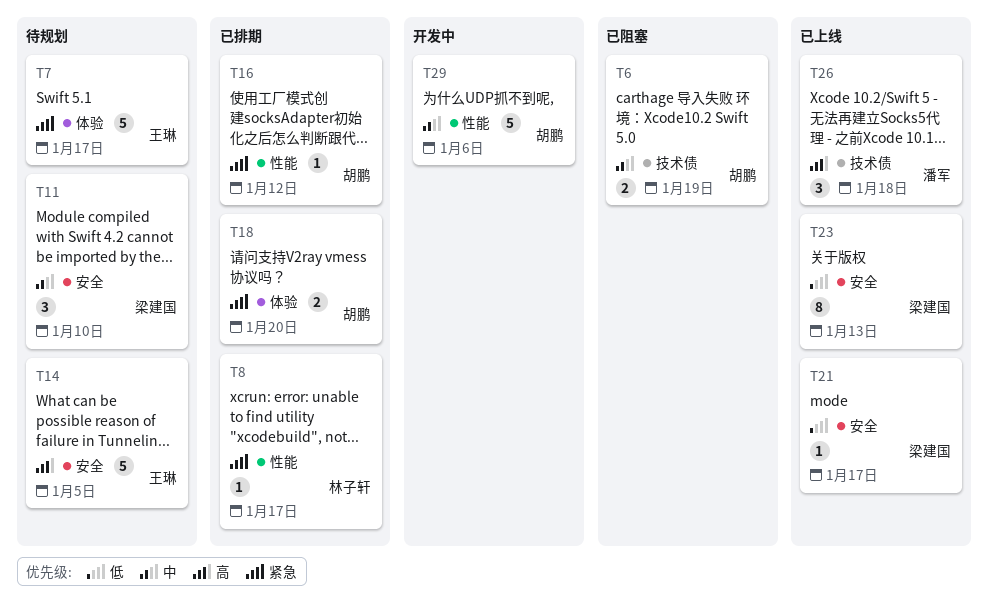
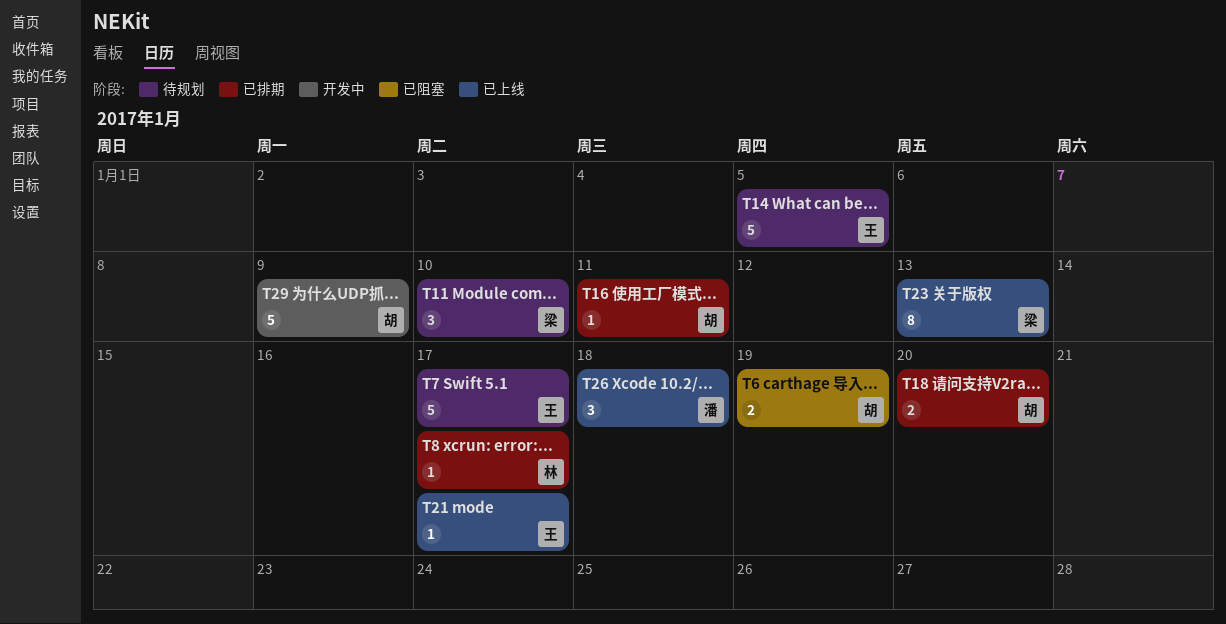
T16, due: Jan 12 -> Jan 11
T21, owner: 梁建国 -> 王琳
T29, due: Jan 6 -> Jan 9

